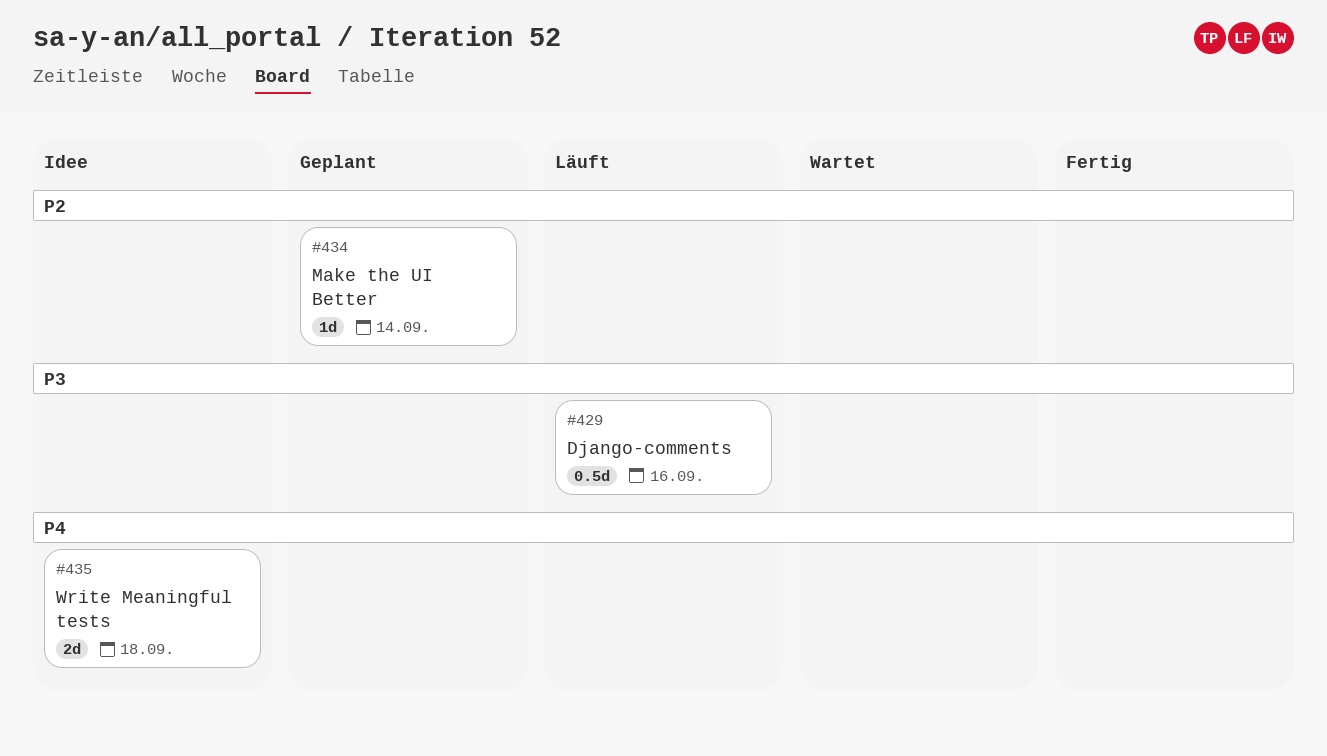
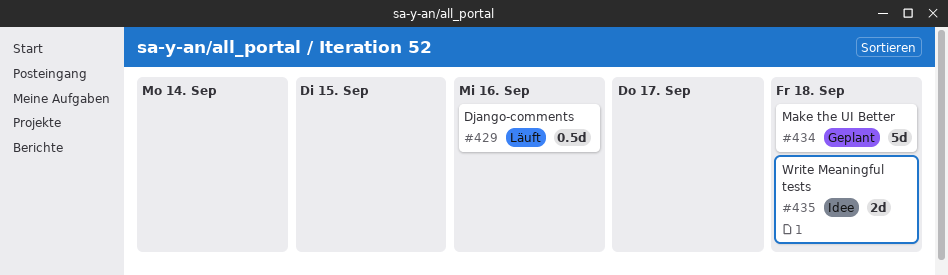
#434, estimate: 1d -> 5d
#434, due: Sep 14 -> Sep 18

